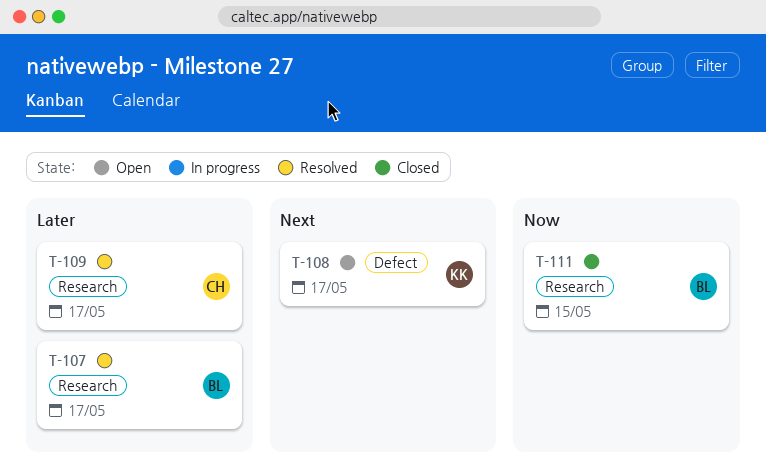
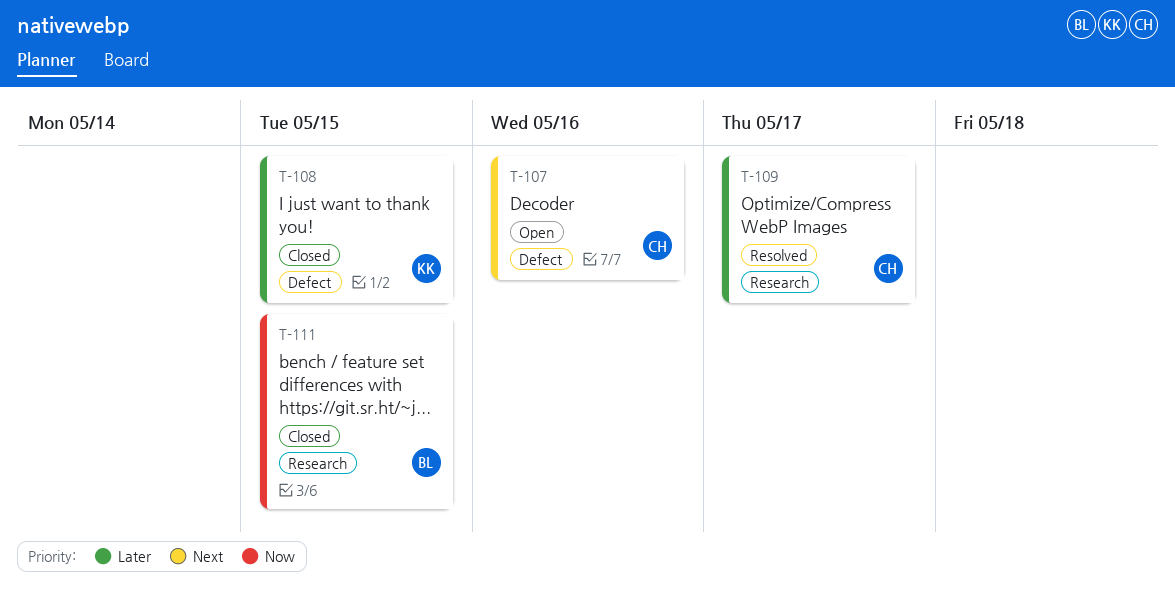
T-107, status: Resolved -> Open
T-107, owner: BL -> CH
T-107, priority: Later -> Next
T-107, label: Research -> Defect
T-107, due: May 17 -> May 16
T-108, status: Open -> Closed
T-108, priority: Next -> Later
T-108, due: May 17 -> May 15

